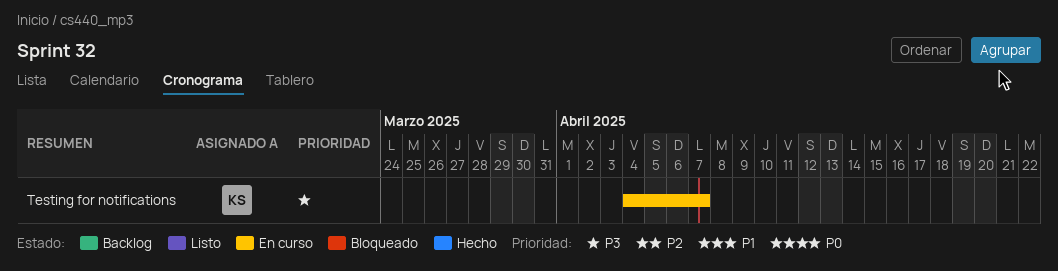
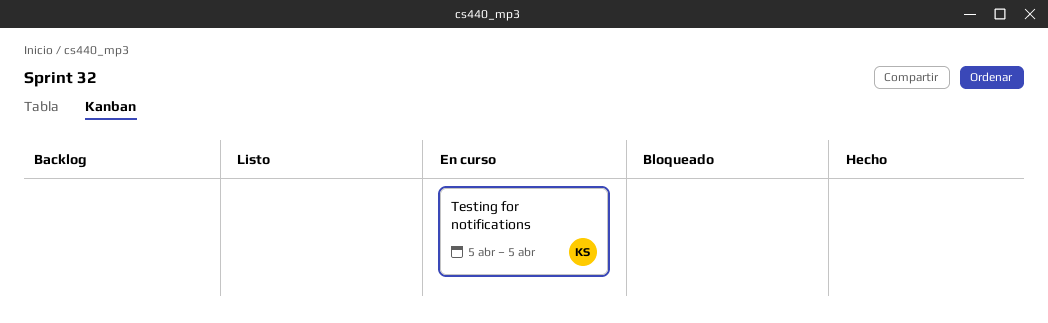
Testing for notifications, start: Apr 4 -> Apr 5
Testing for notifications, due: Apr 7 -> Apr 5

